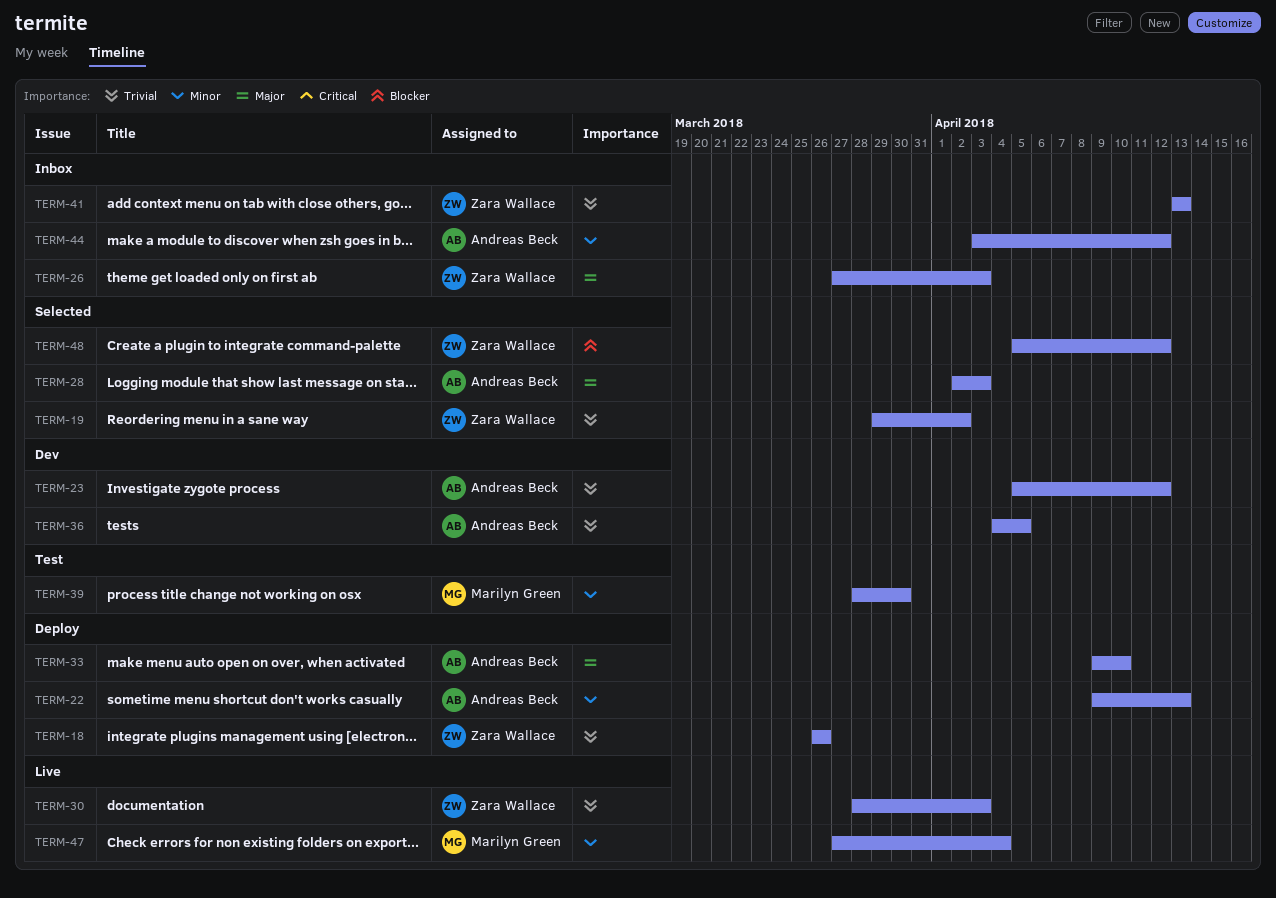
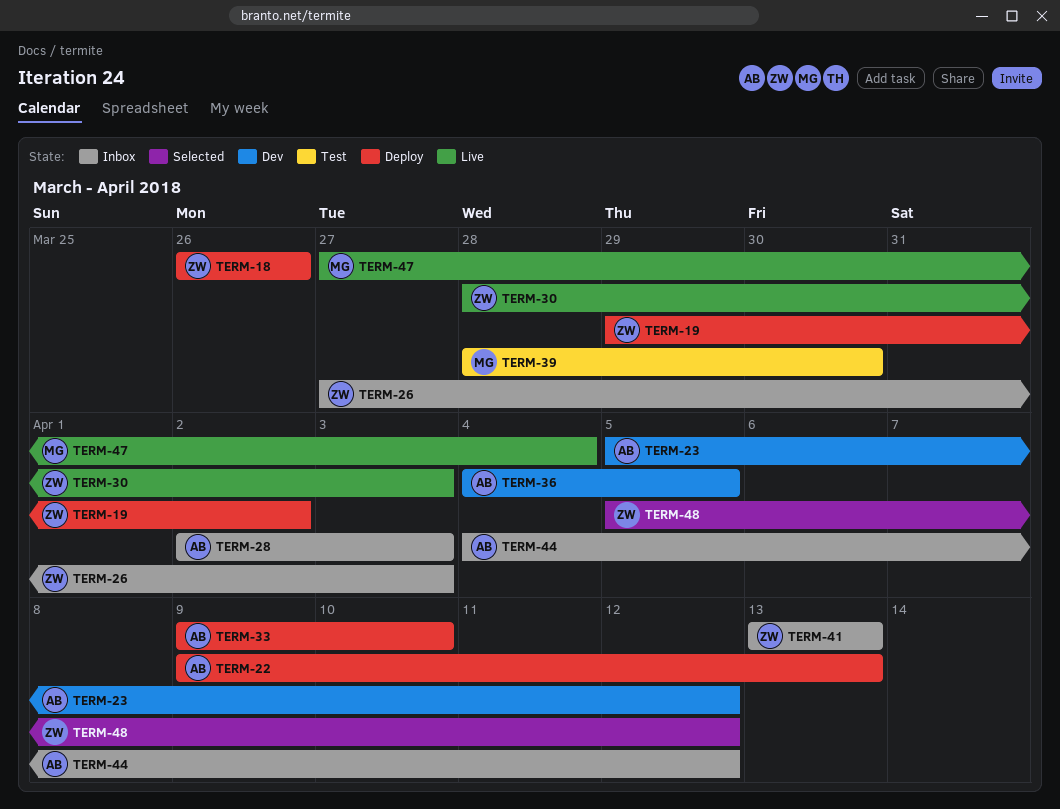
TERM-19, status: Selected -> Deploy
TERM-28, status: Selected -> Inbox
TERM-44, start: Apr 3 -> Apr 4

